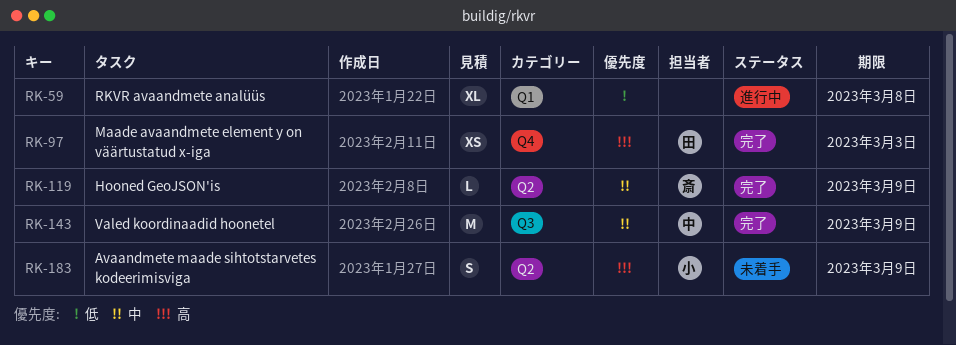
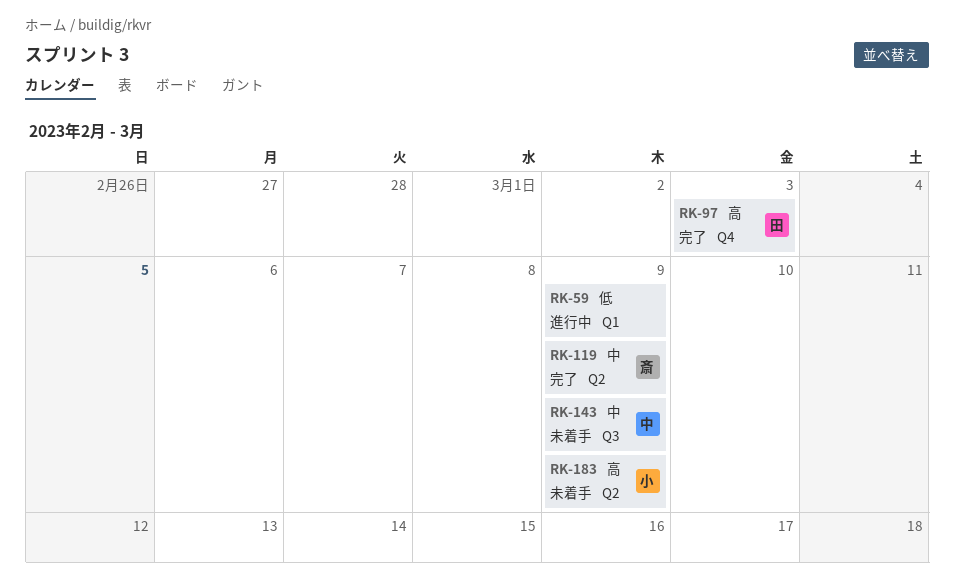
RK-59, due: Mar 8 -> Mar 9
RK-143, status: 完了 -> 未着手

